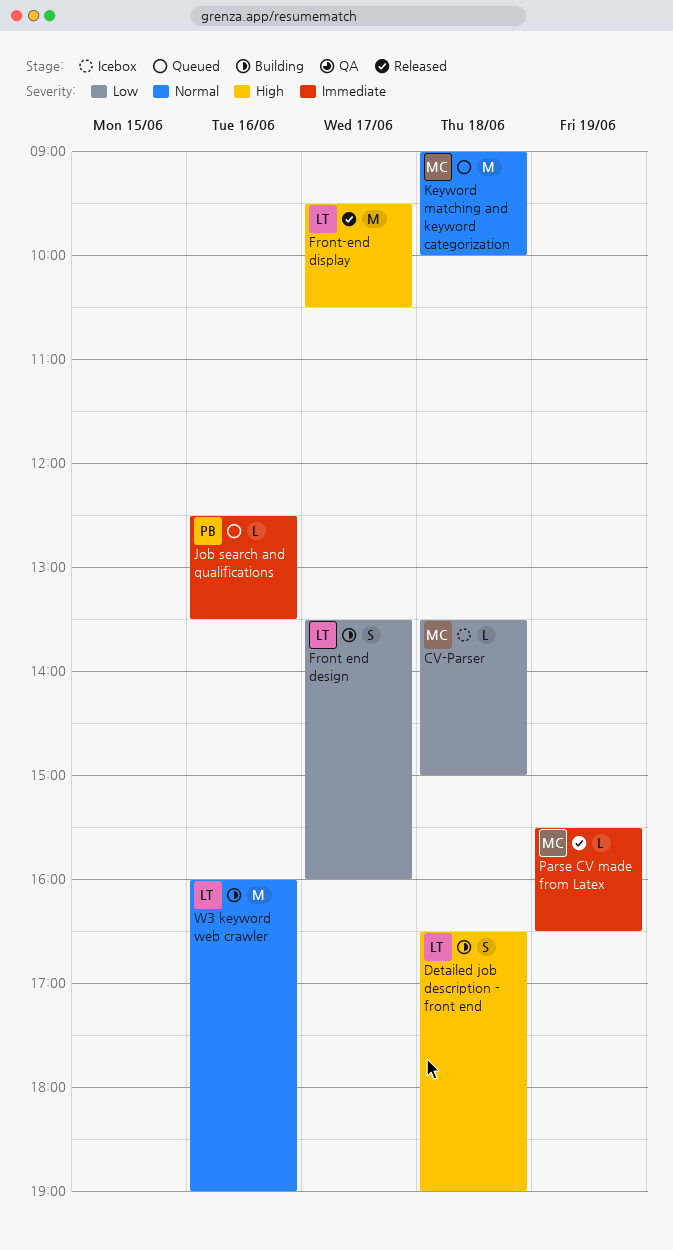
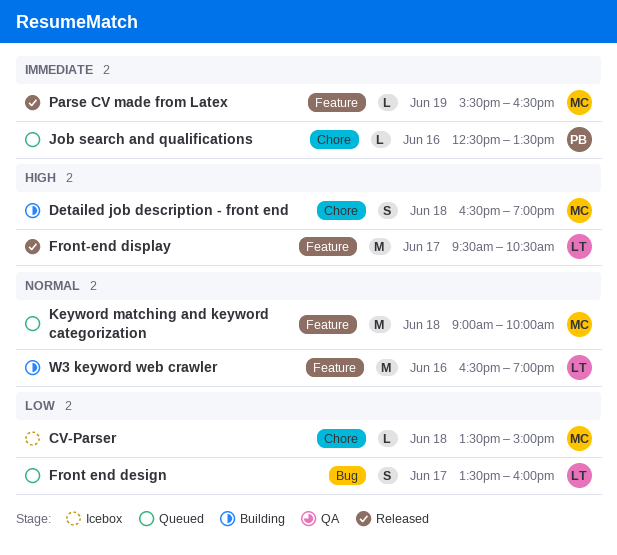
Detailed job description - front end, owner: LT -> MC
Front end design, status: Building -> Queued
W3 keyword web crawler, begins: 16:00 -> 16:30

